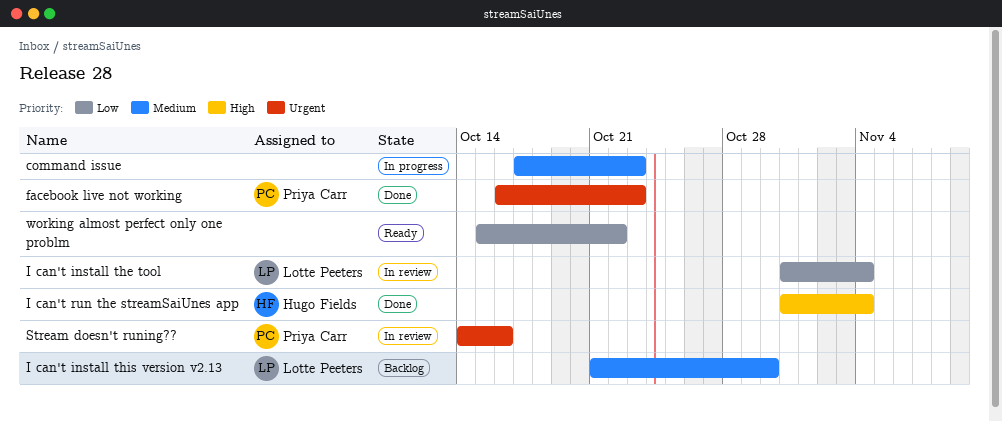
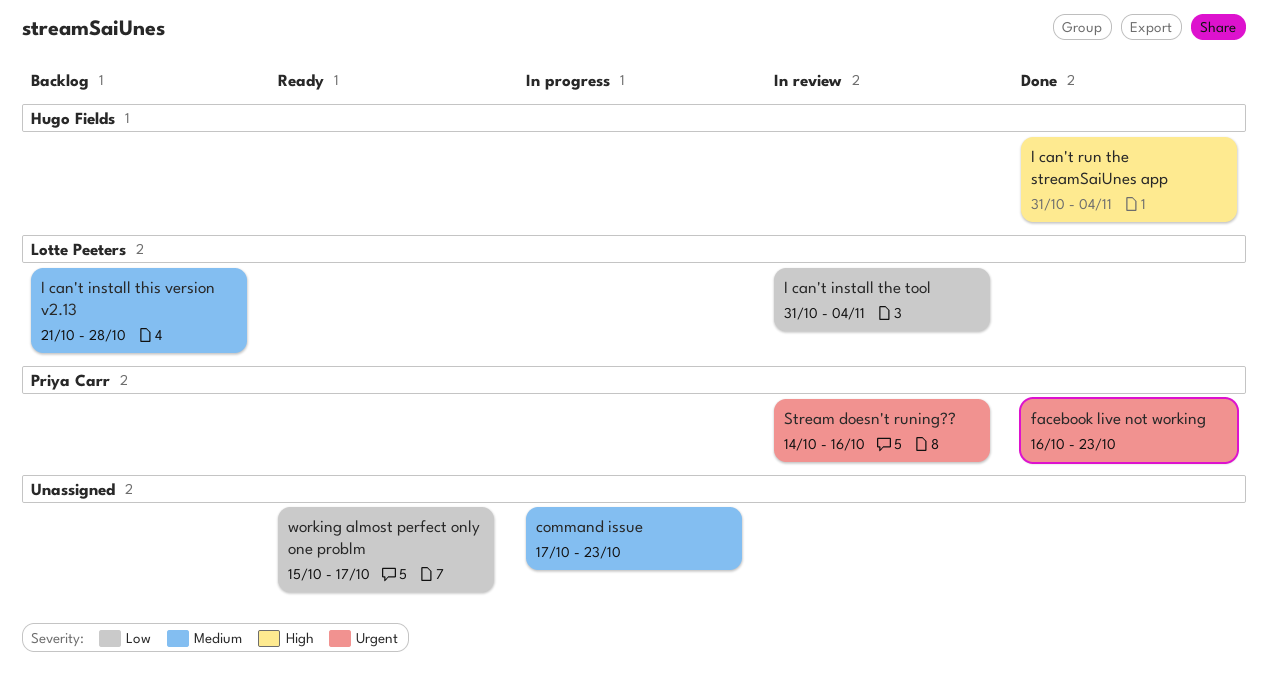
I can't install this version v2.13, due: Oct 30 -> Oct 28
working almost perfect only one problm, due: Oct 22 -> Oct 17

